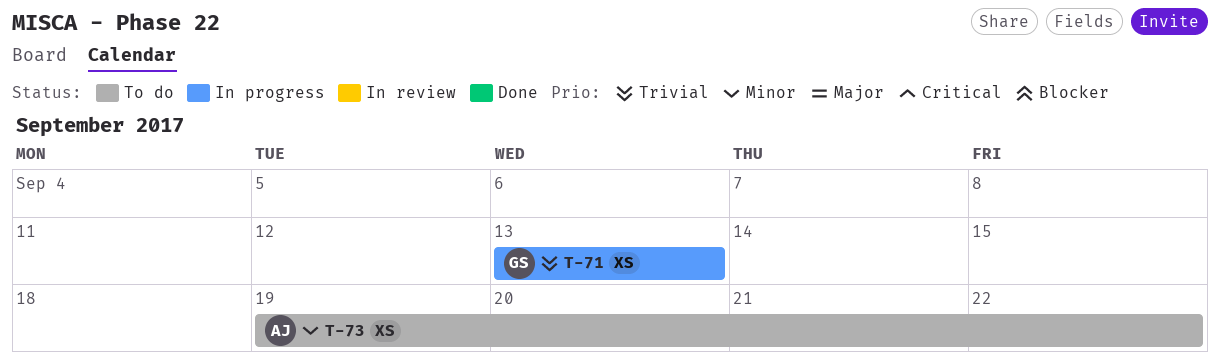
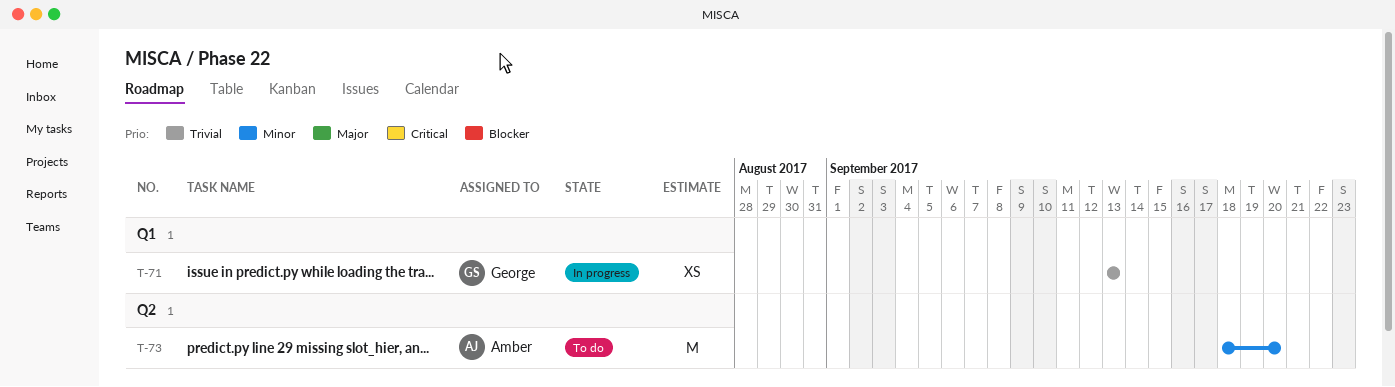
T-73, estimate: XS -> M
T-73, start: Sep 19 -> Sep 18
T-73, due: Sep 22 -> Sep 20

